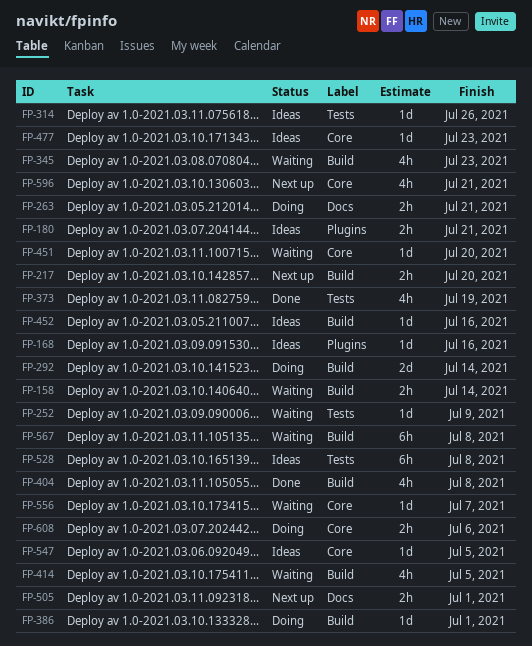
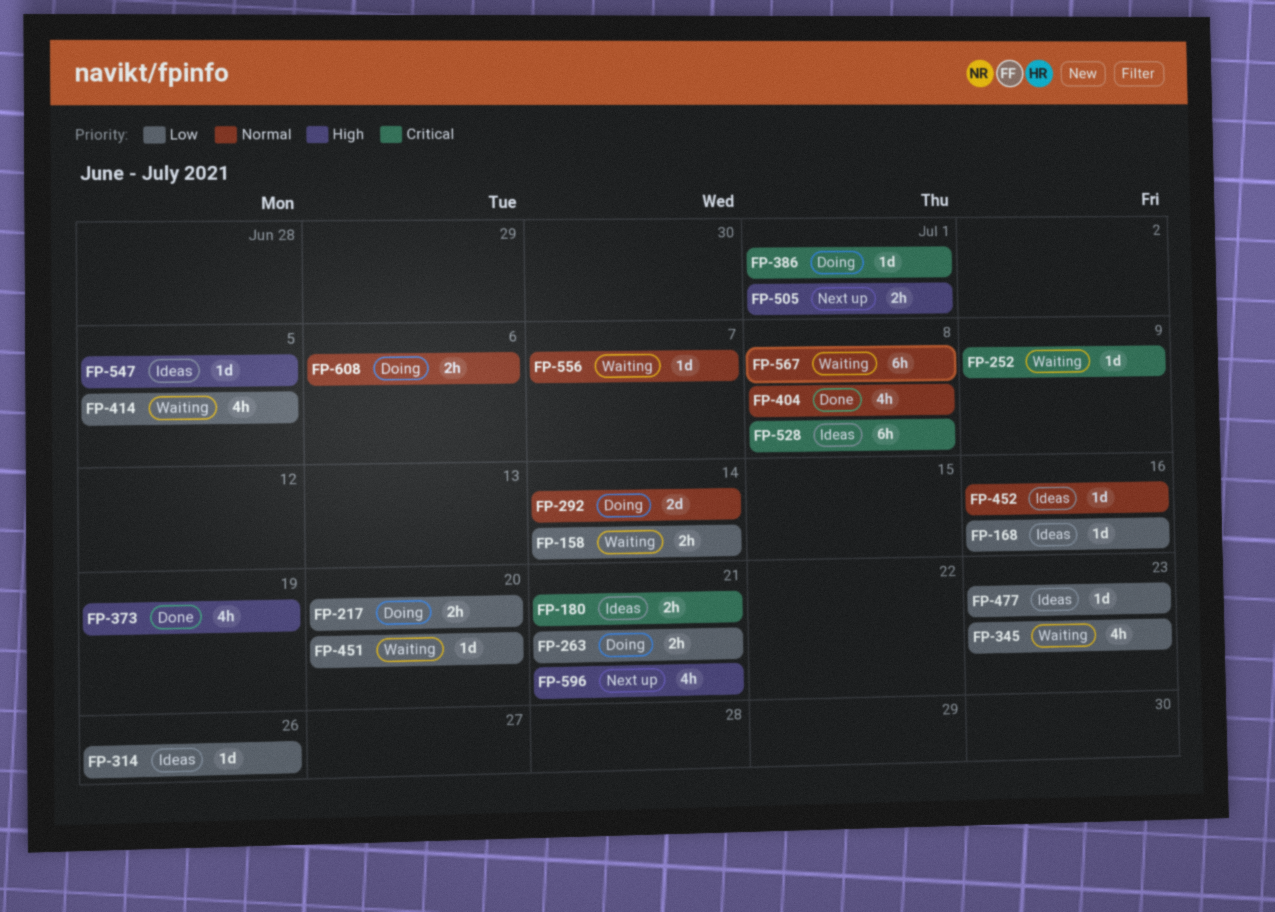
FP-217, status: Next up -> Doing

